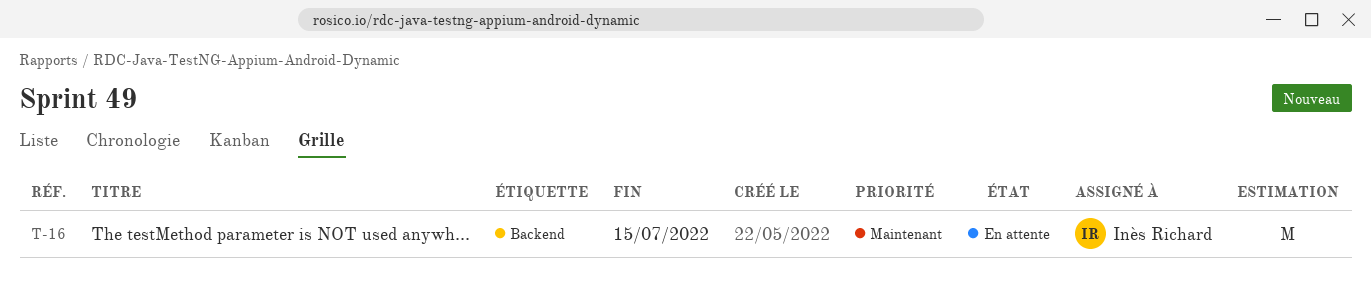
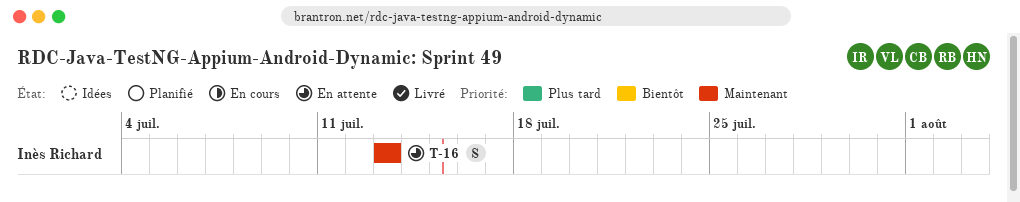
T-16, estimate: M -> S
T-16, due: Jul 15 -> Jul 13

